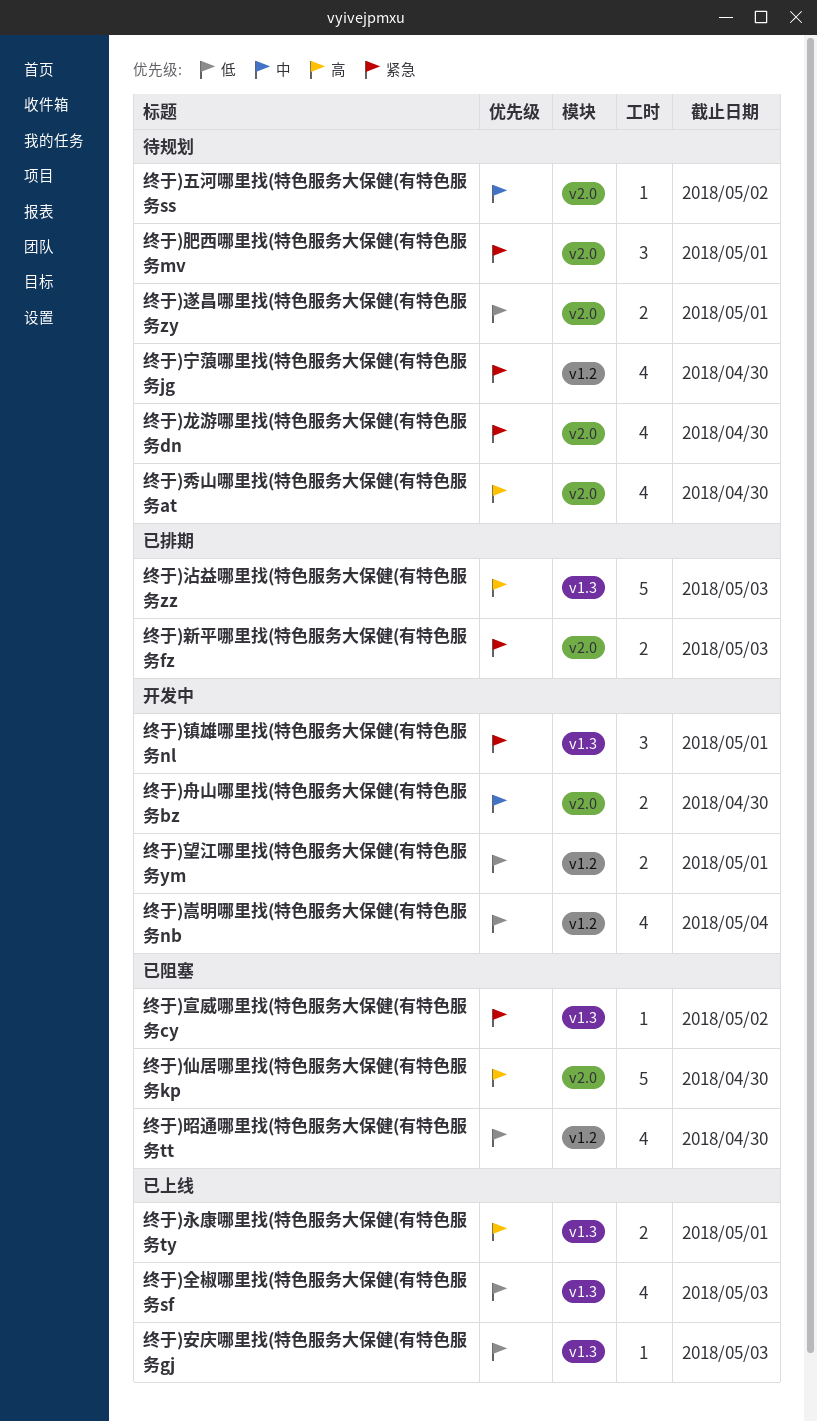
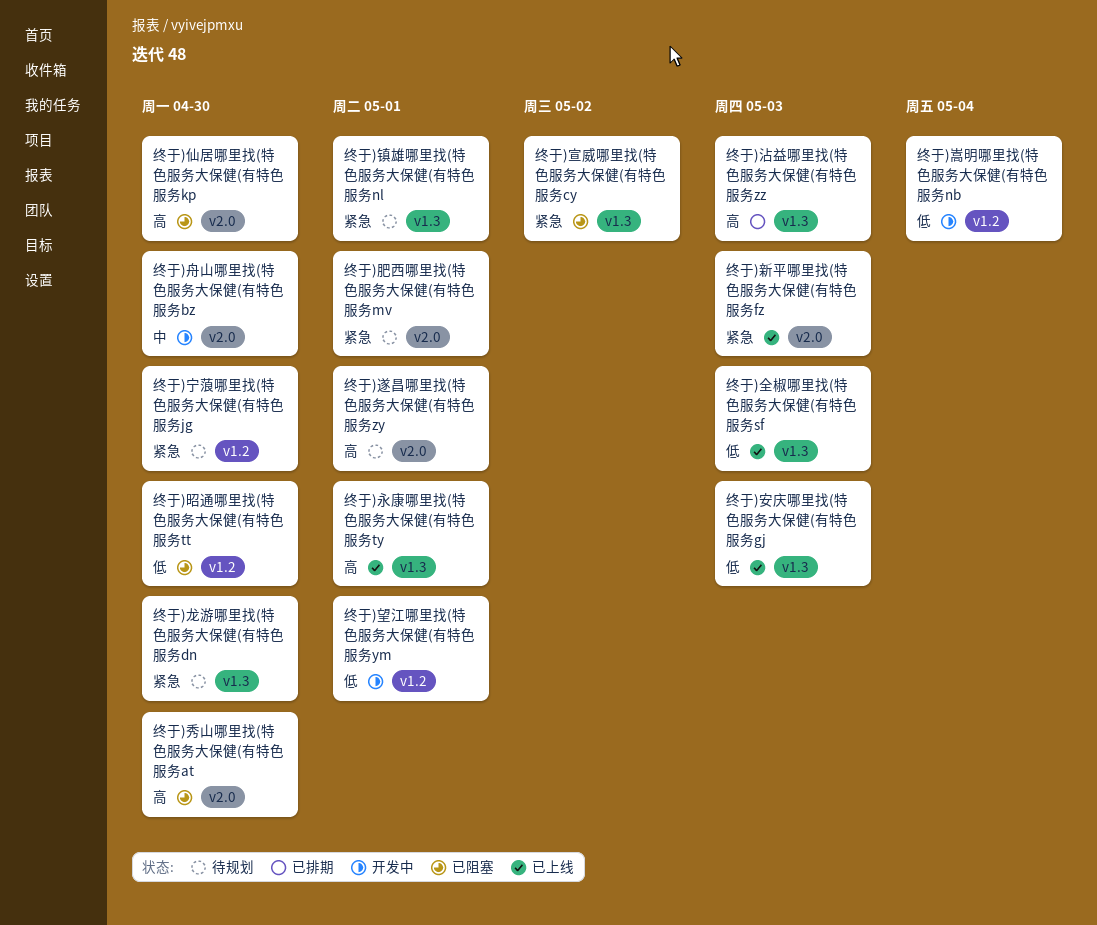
终于)五河哪里找(特色服务大保健(有特色服务ss: present -> none
终于)新平哪里找(特色服务大保健(有特色服务fz, status: 已排期 -> 已上线
终于)秀山哪里找(特色服务大保健(有特色服务at, status: 待规划 -> 已阻塞
终于)遂昌哪里找(特色服务大保健(有特色服务zy, priority: 低 -> 高
终于)镇雄哪里找(特色服务大保健(有特色服务nl, status: 开发中 -> 待规划
终于)龙游哪里找(特色服务大保健(有特色服务dn, label: v2.0 -> v1.3

